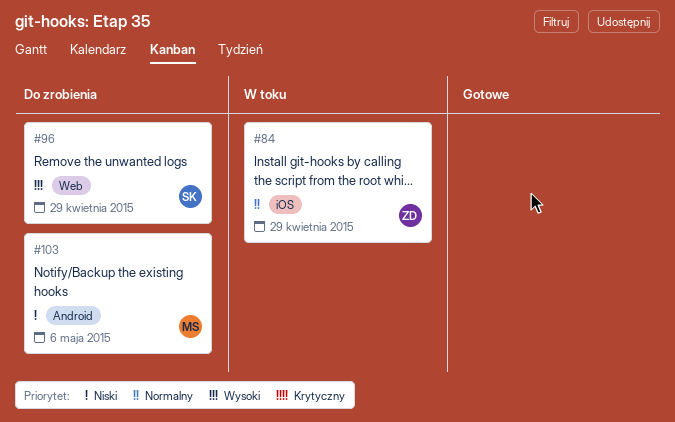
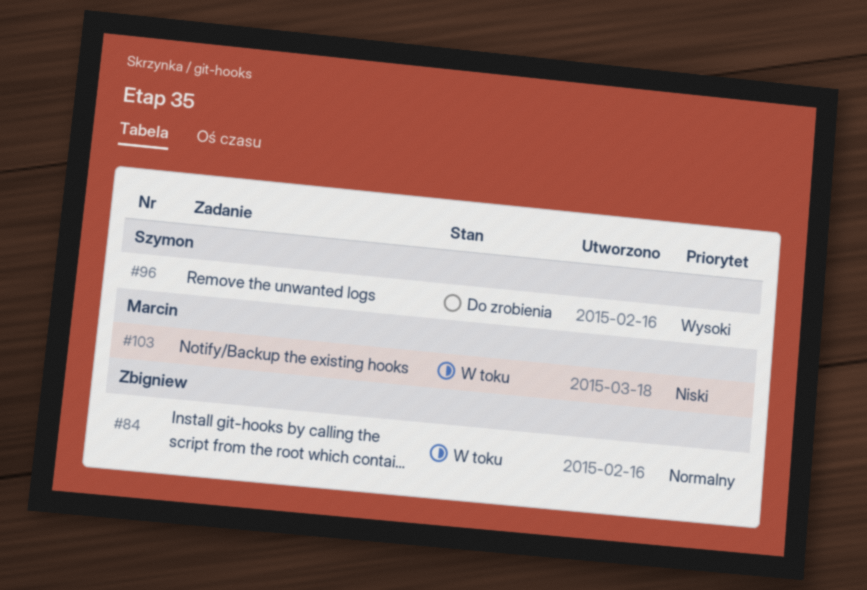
#103, status: Do zrobienia -> W toku

